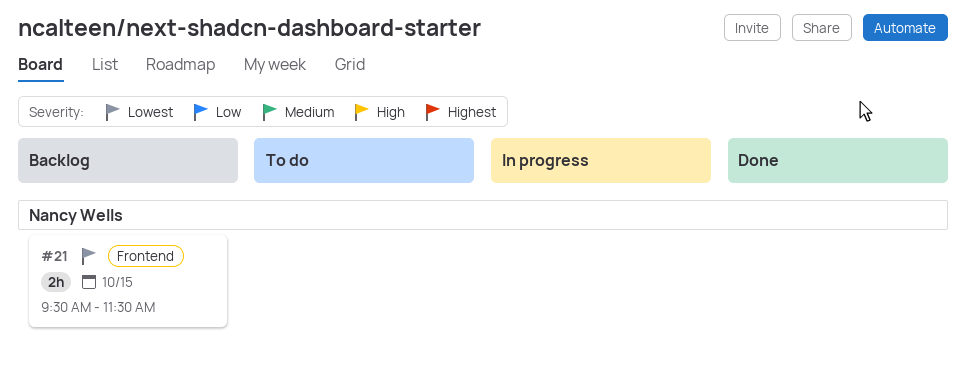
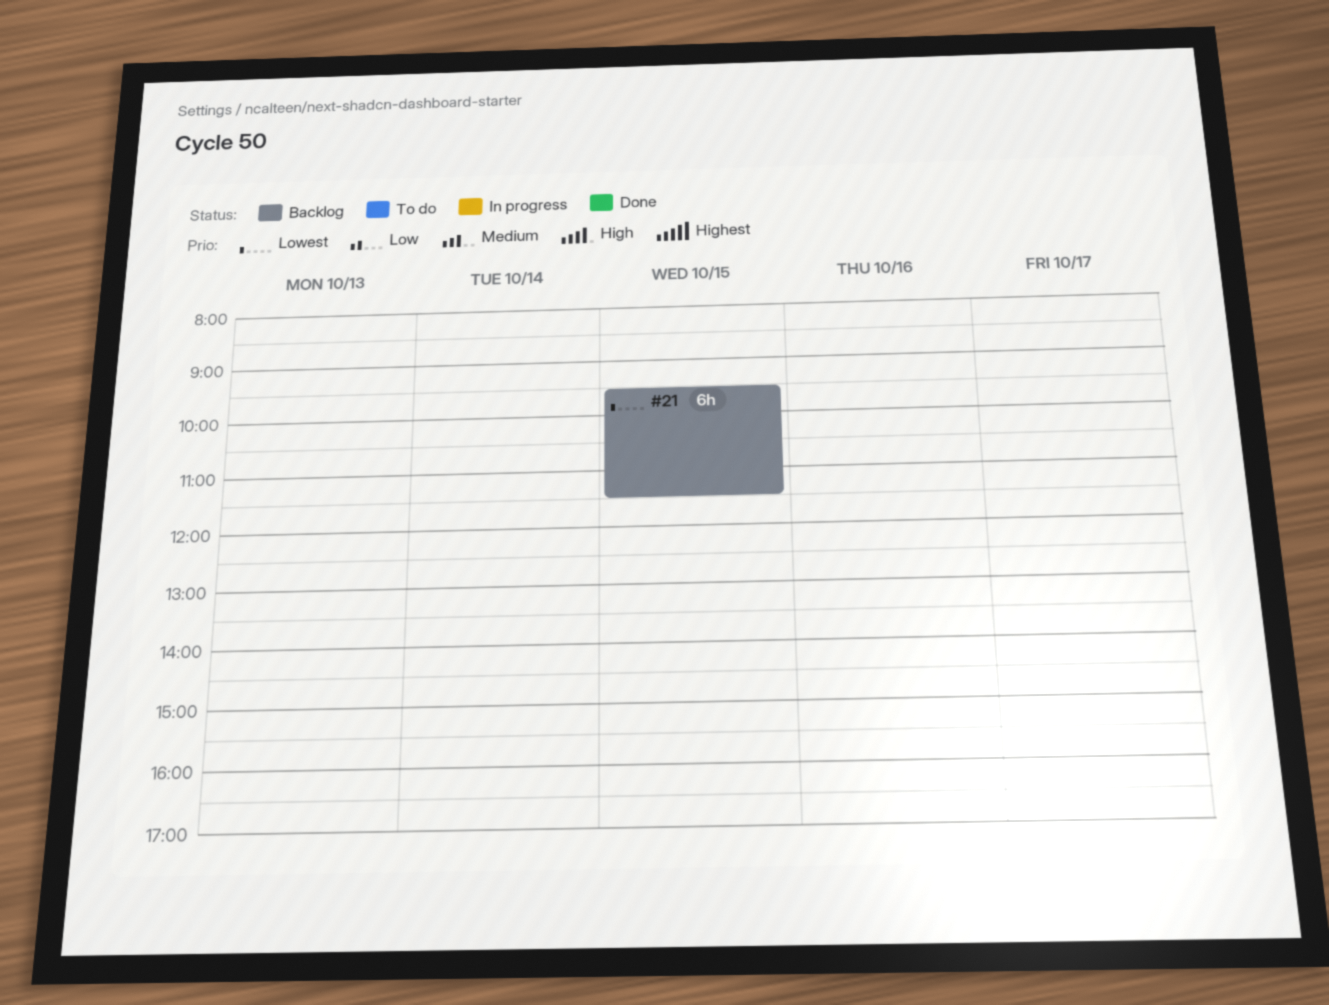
#21, estimate: 2h -> 6h

